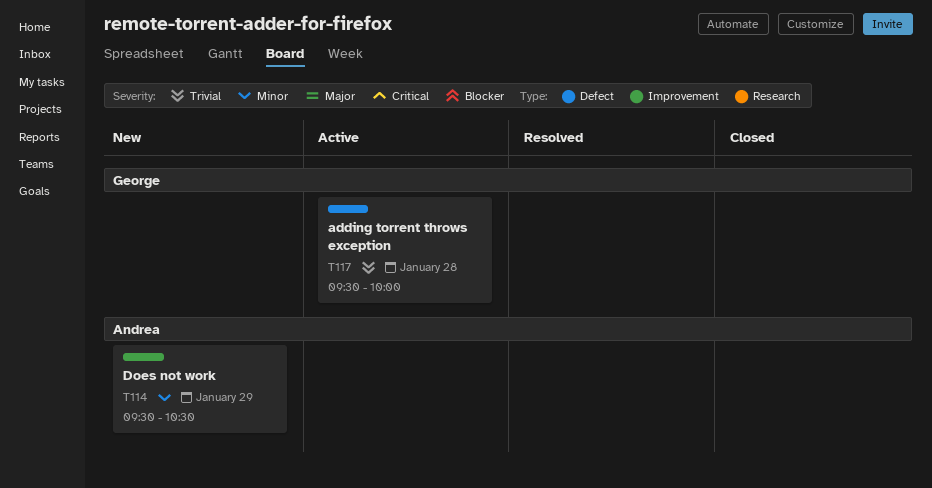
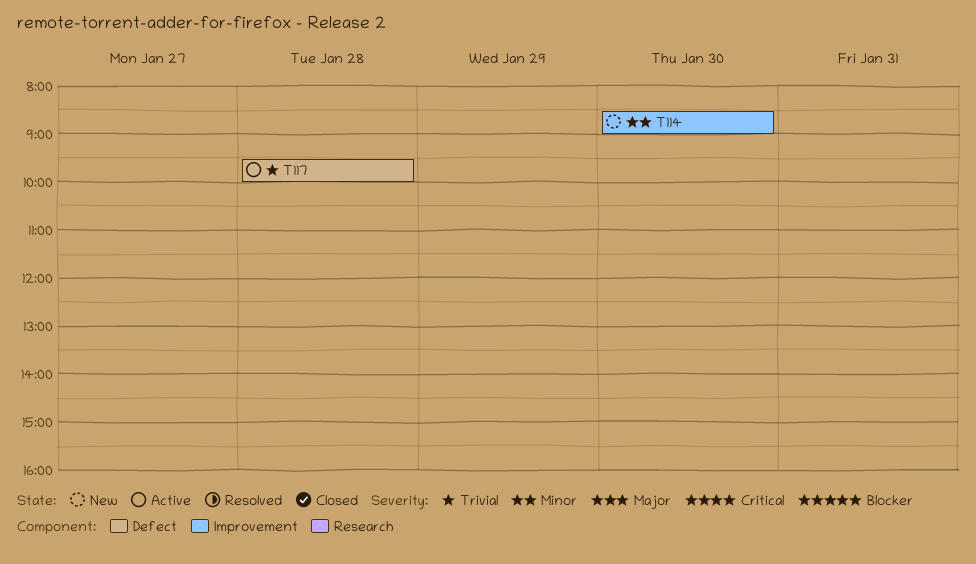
T114, day: Jan 29 -> Jan 30
T114, begins: 09:30 -> 08:30
T114, ends: 10:30 -> 09:00

